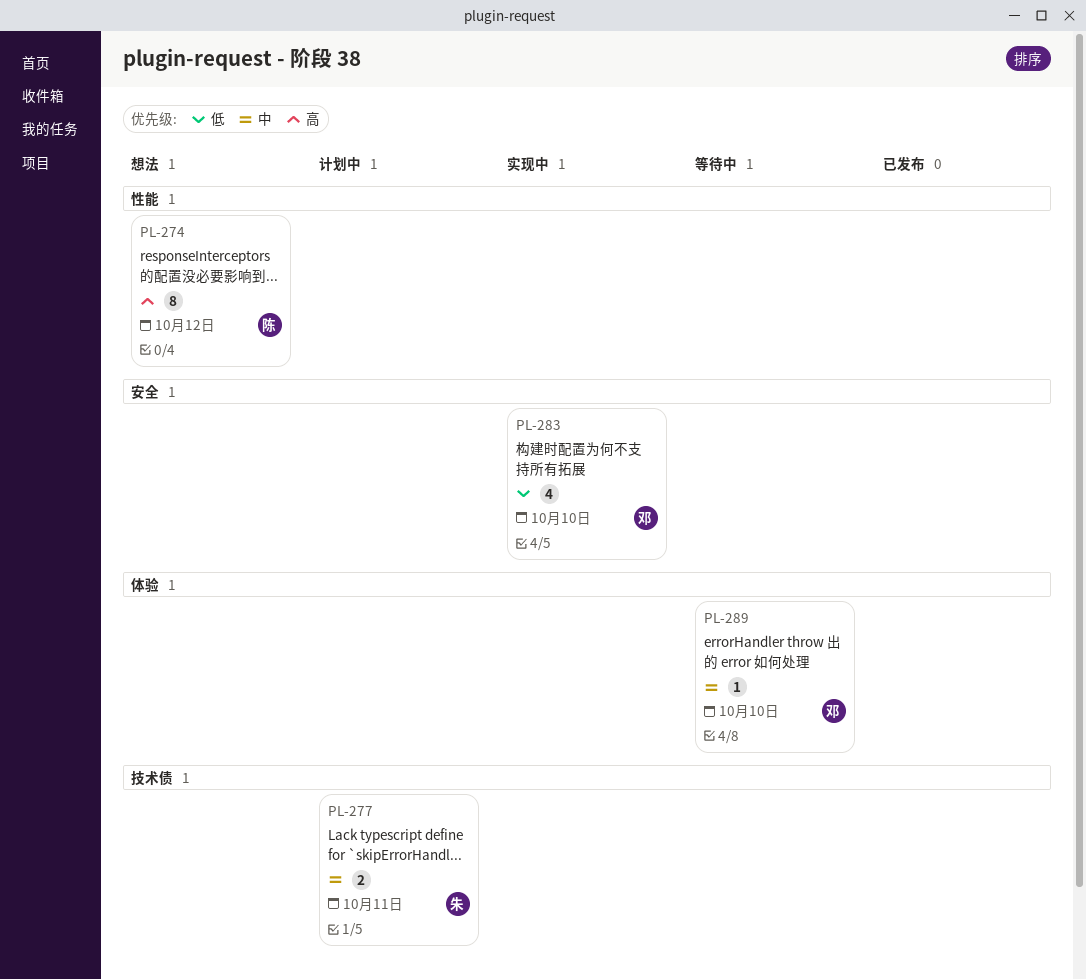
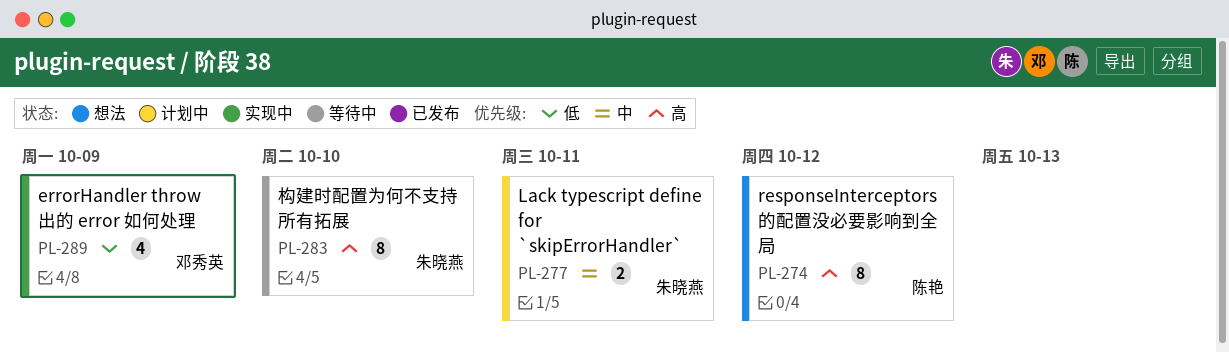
PL-283, status: 实现中 -> 等待中
PL-283, owner: 邓秀英 -> 朱晓燕
PL-283, priority: 低 -> 高
PL-283, estimate: 4 -> 8
PL-289, status: 等待中 -> 实现中
PL-289, priority: 中 -> 低
PL-289, estimate: 1 -> 4
PL-289, due: Oct 10 -> Oct 9

